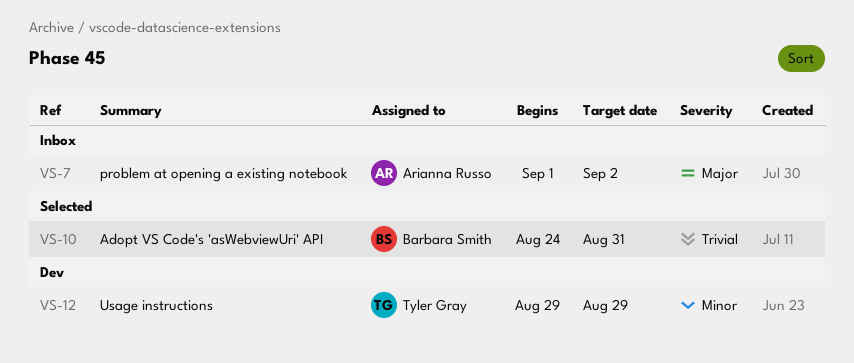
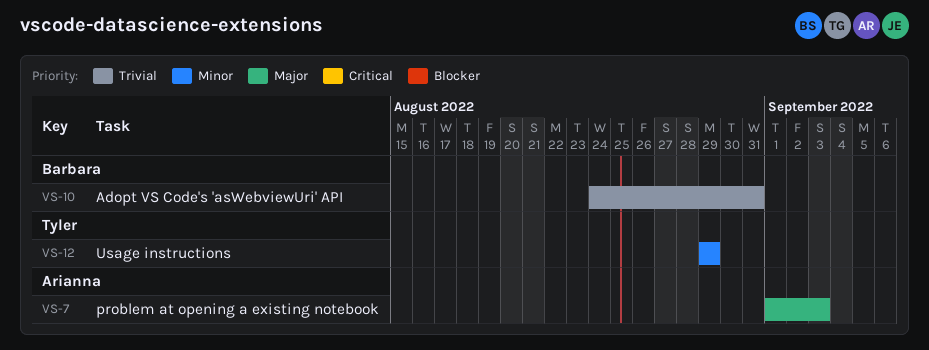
VS-7, due: Sep 2 -> Sep 3

